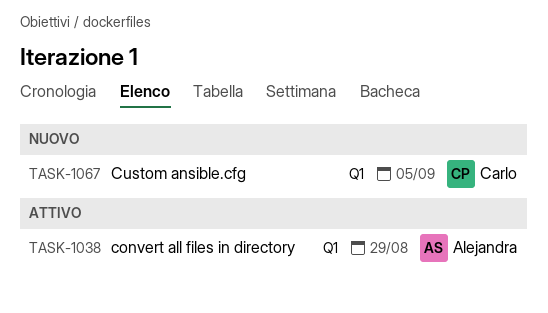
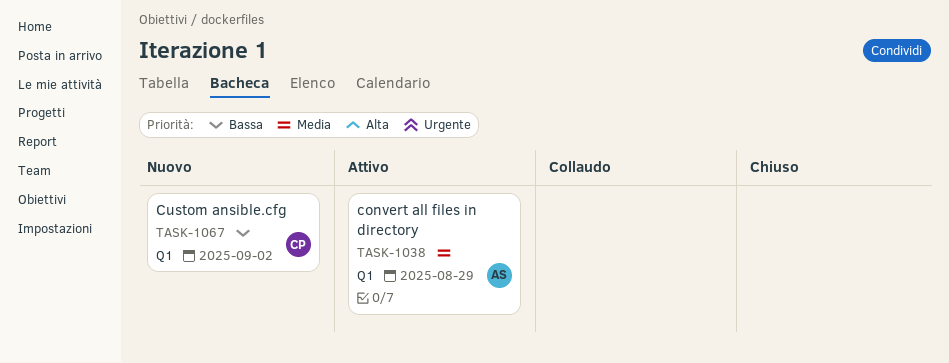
TASK-1067, due: Sep 5 -> Sep 2

